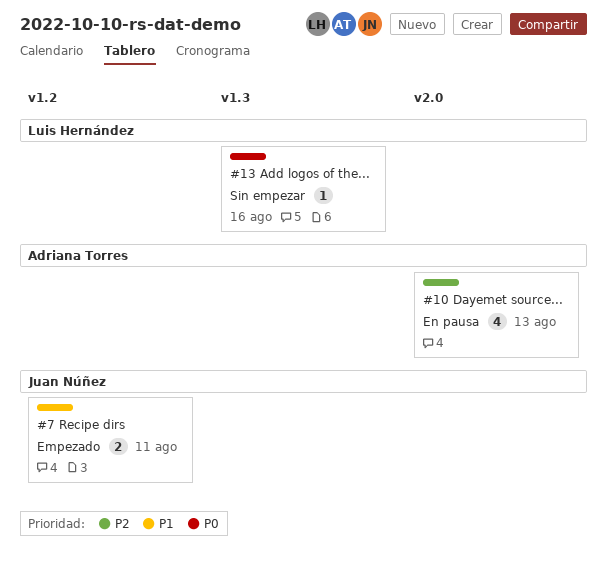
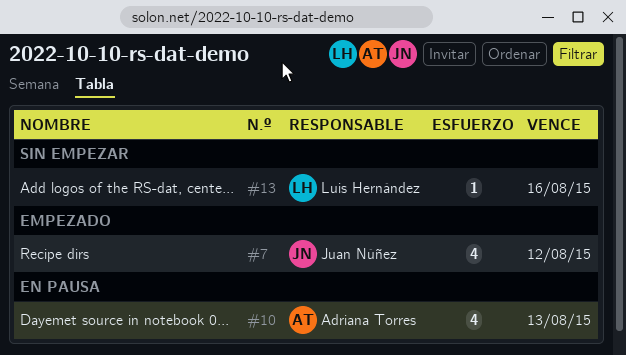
#7, estimate: 2 -> 4
#7, due: Aug 11 -> Aug 12

